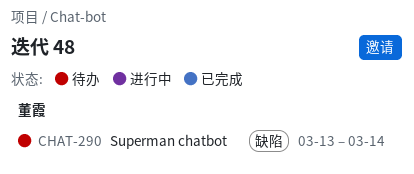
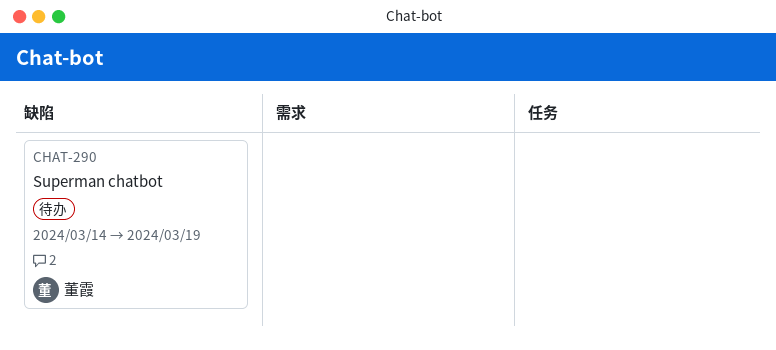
CHAT-290, start: Mar 13 -> Mar 14
CHAT-290, due: Mar 14 -> Mar 19

